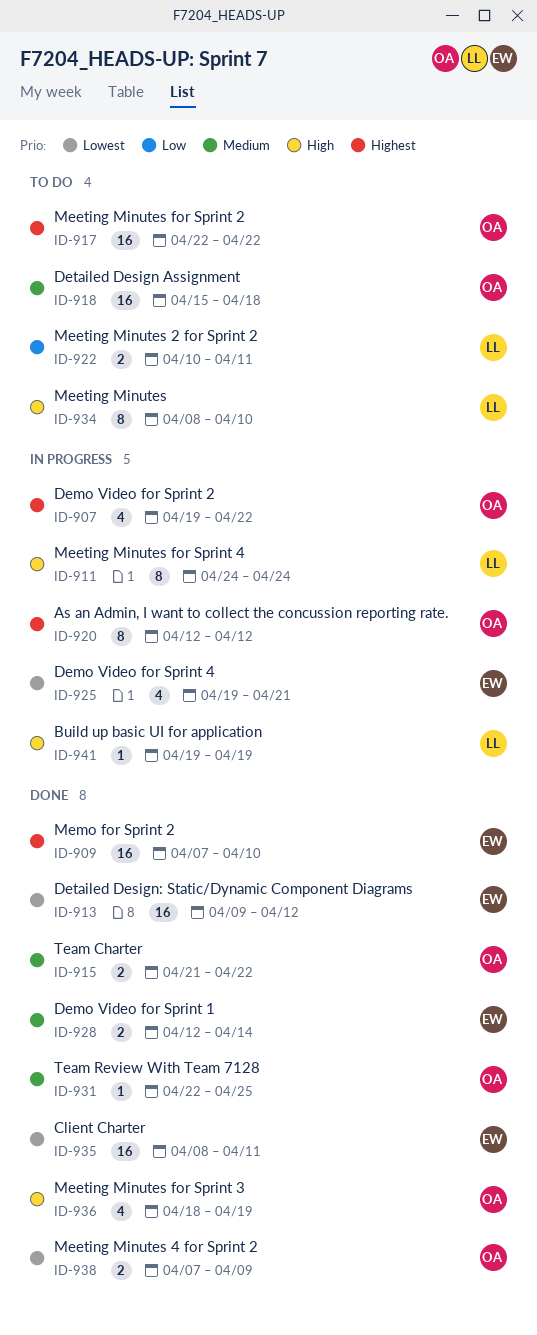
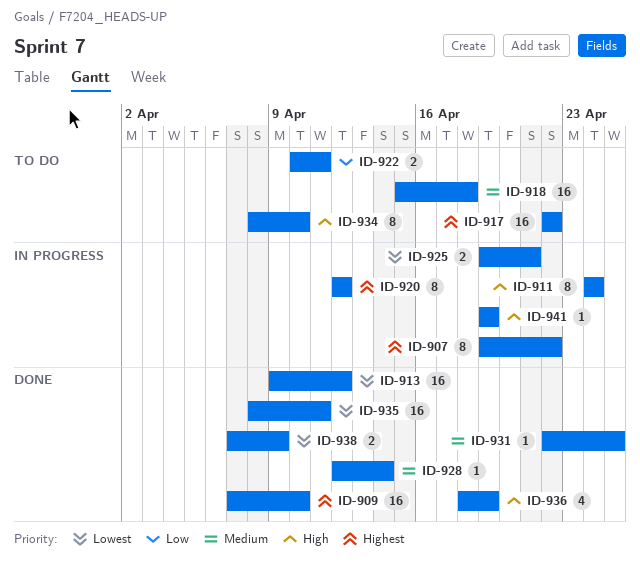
ID-907, estimate: 4 -> 8
ID-915: present -> none
ID-925, estimate: 4 -> 2
ID-928, estimate: 2 -> 1

